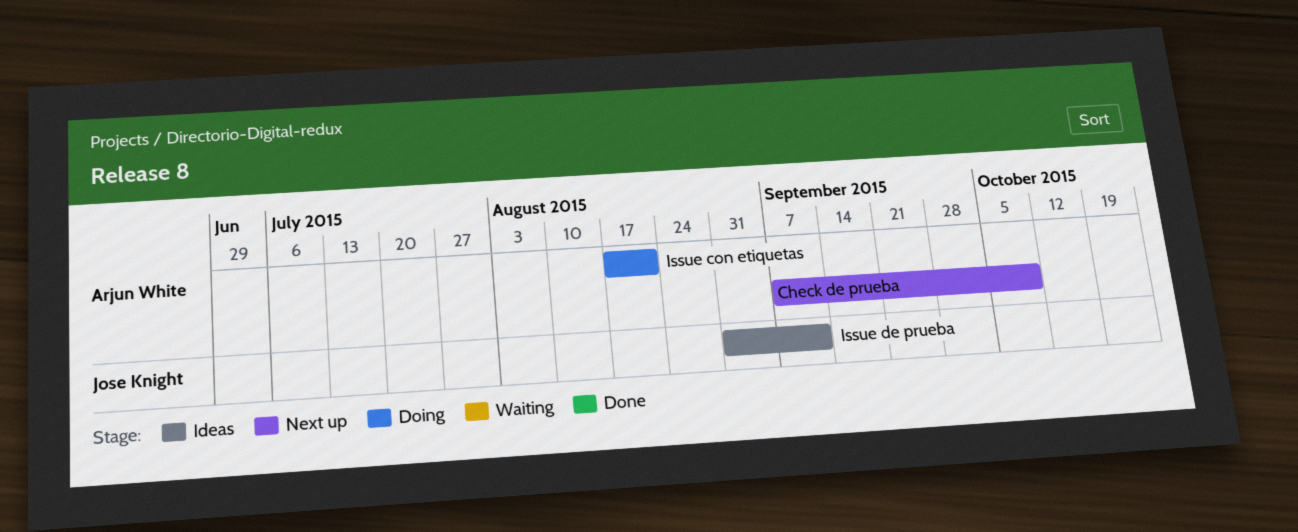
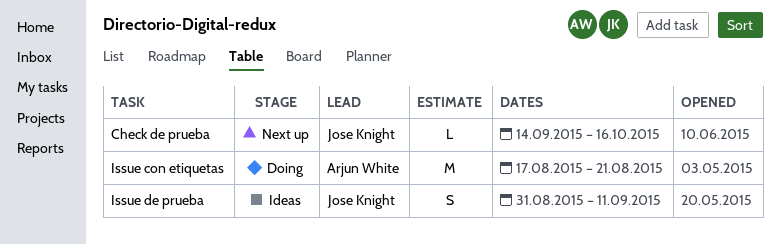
Check de prueba, owner: Arjun White -> Jose Knight
Check de prueba, start: Sep 7 -> Sep 14
Check de prueba, due: Oct 9 -> Oct 16

